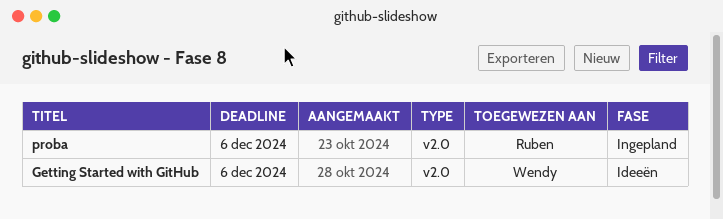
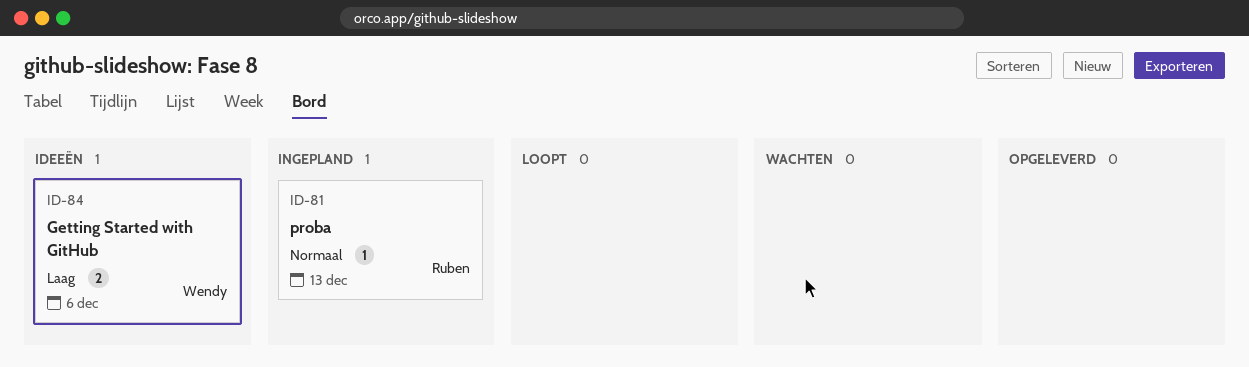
proba, due: Dec 6 -> Dec 13

